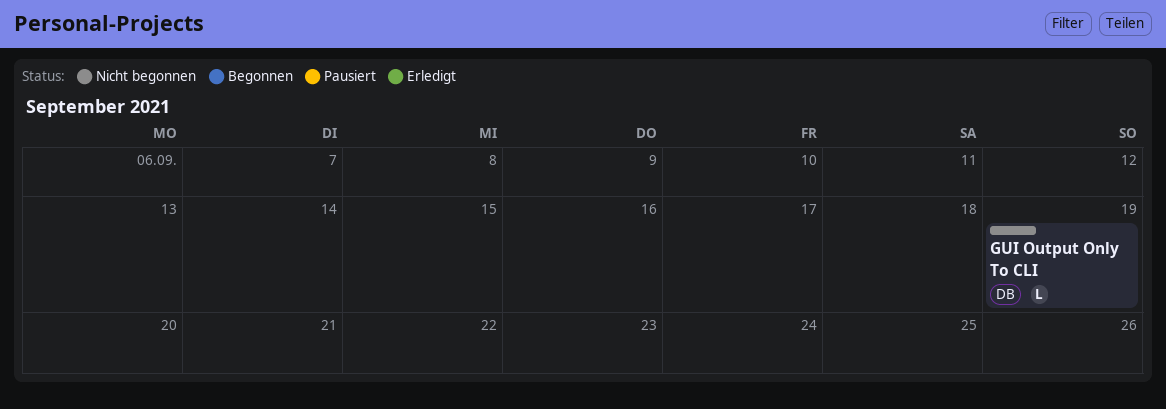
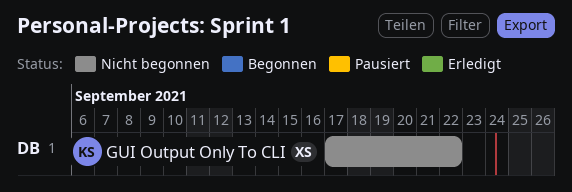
GUI Output Only To CLI, estimate: L -> XS
GUI Output Only To CLI, due: Sep 19 -> Sep 22

